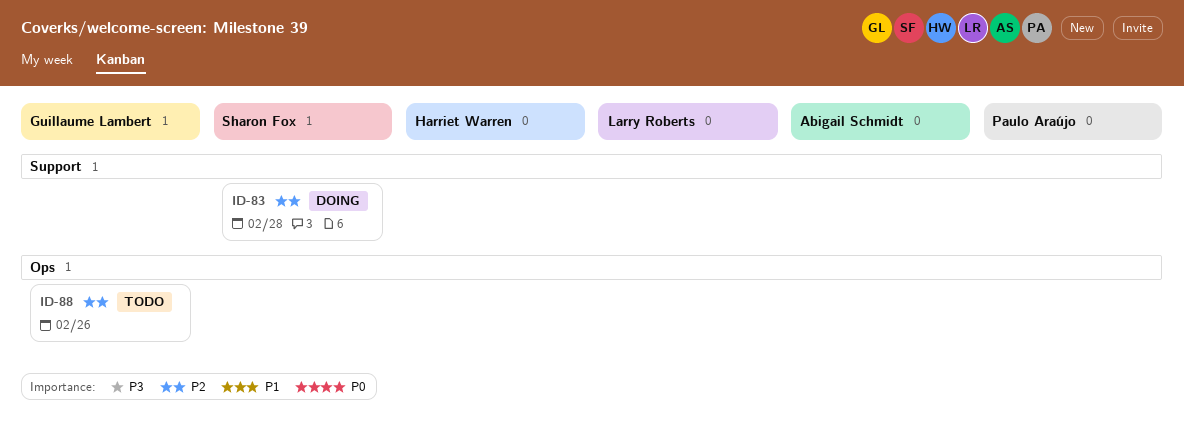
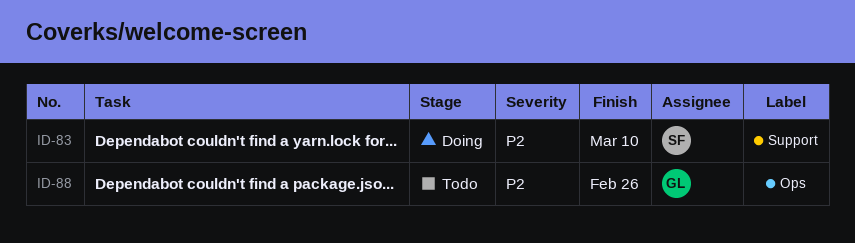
ID-83, due: Feb 28 -> Mar 10

